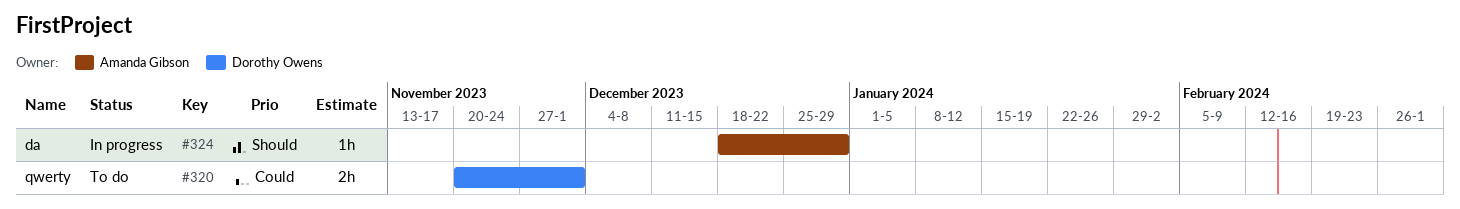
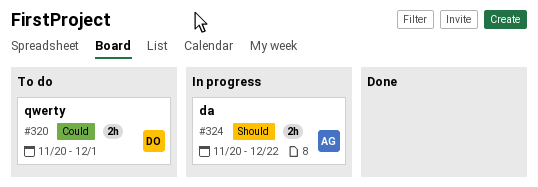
#324, estimate: 1h -> 2h
#324, start: Dec 18 -> Nov 20
#324, due: Dec 29 -> Dec 22

